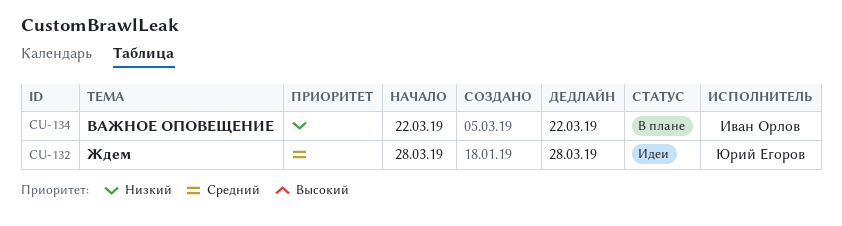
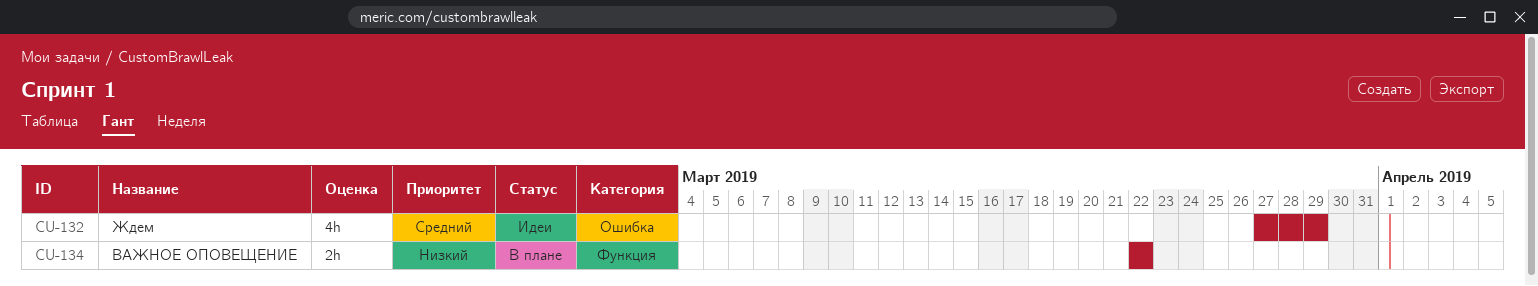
CU-132, start: Mar 28 -> Mar 27
CU-132, due: Mar 28 -> Mar 29

